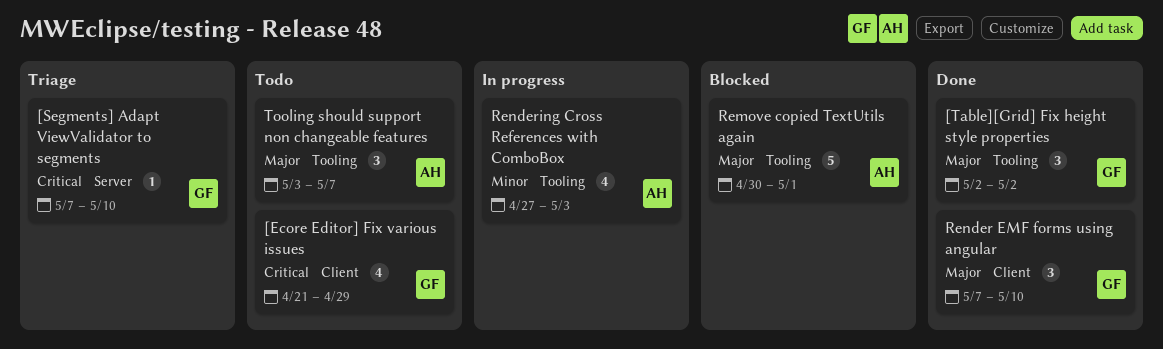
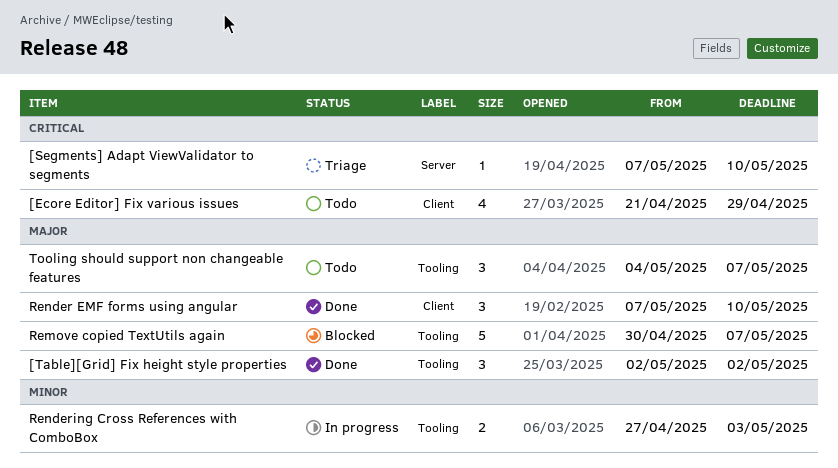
Remove copied TextUtils again, due: May 1 -> May 7
Rendering Cross References with ComboBox, estimate: 4 -> 2
Tooling should support non changeable features, start: May 3 -> May 4

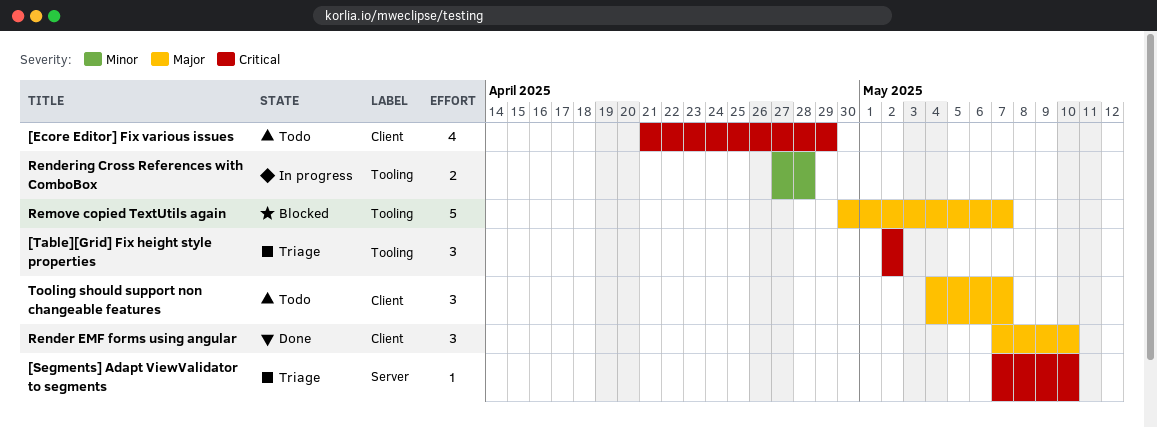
[Table][Grid] Fix height style properties, status: Done -> Triage
[Table][Grid] Fix height style properties, priority: Major -> Critical
Rendering Cross References with ComboBox, due: May 3 -> Apr 28
Tooling should support non changeable features, label: Tooling -> Client

